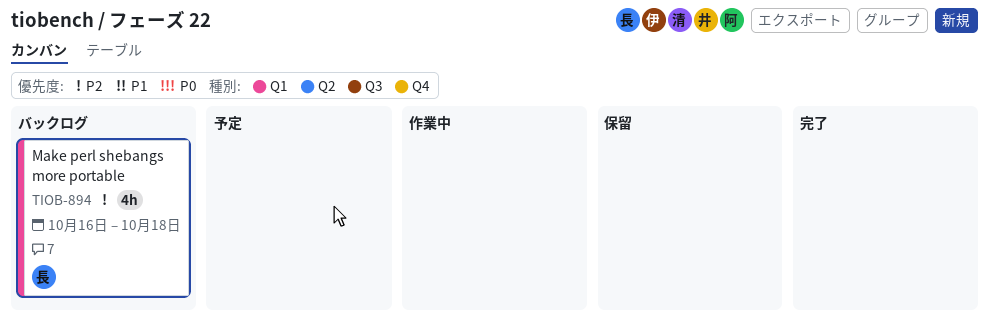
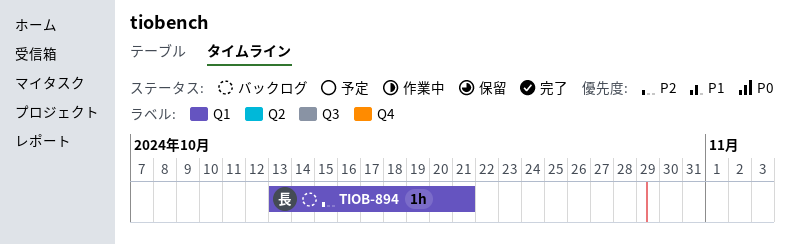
TIOB-894, estimate: 4h -> 1h
TIOB-894, start: Oct 16 -> Oct 13
TIOB-894, due: Oct 18 -> Oct 21

